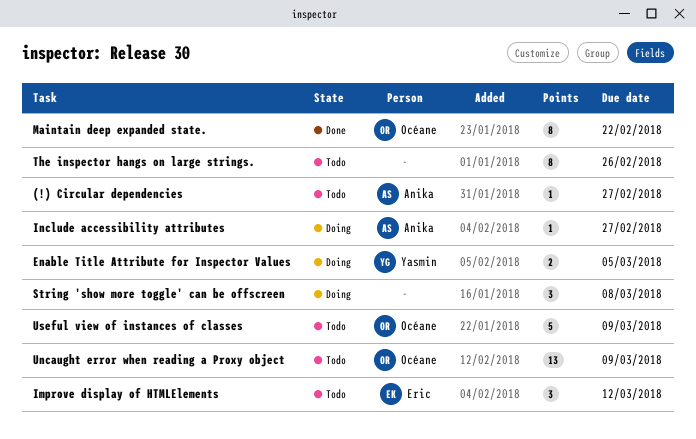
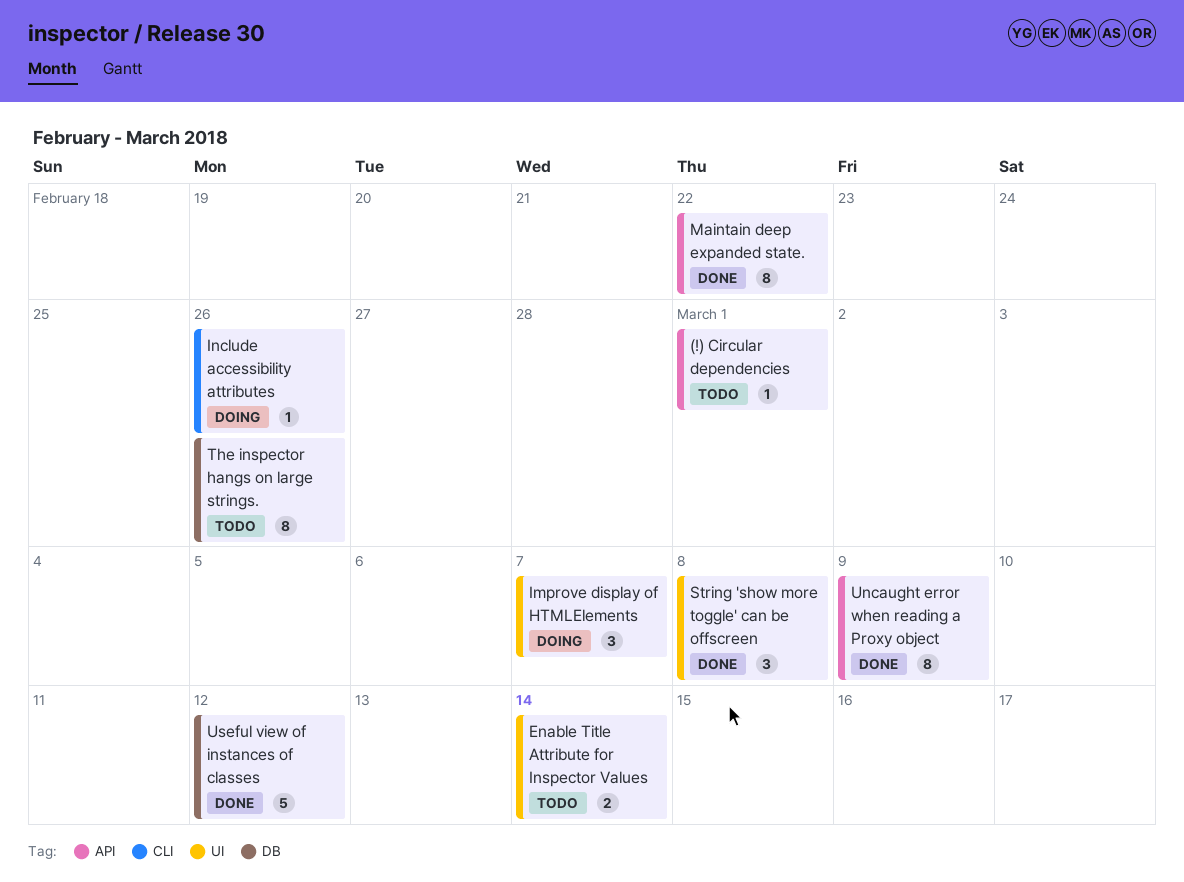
(!) Circular dependencies, due: Feb 27 -> Mar 1
Enable Title Attribute for Inspector Values, status: Doing -> Todo
Enable Title Attribute for Inspector Values, due: Mar 5 -> Mar 14
Improve display of HTMLElements, status: Todo -> Doing
Improve display of HTMLElements, due: Mar 12 -> Mar 7
Include accessibility attributes, due: Feb 27 -> Feb 26
String 'show more toggle' can be offscreen, status: Doing -> Done
Uncaught error when reading a Proxy object, status: Todo -> Done
Uncaught error when reading a Proxy object, estimate: 13 -> 8
Useful view of instances of classes, status: Todo -> Done
Useful view of instances of classes, due: Mar 9 -> Mar 12

